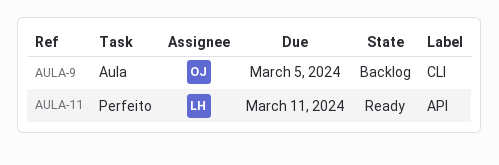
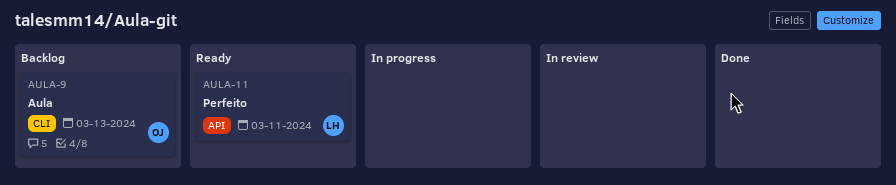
AULA-9, due: Mar 5 -> Mar 13

